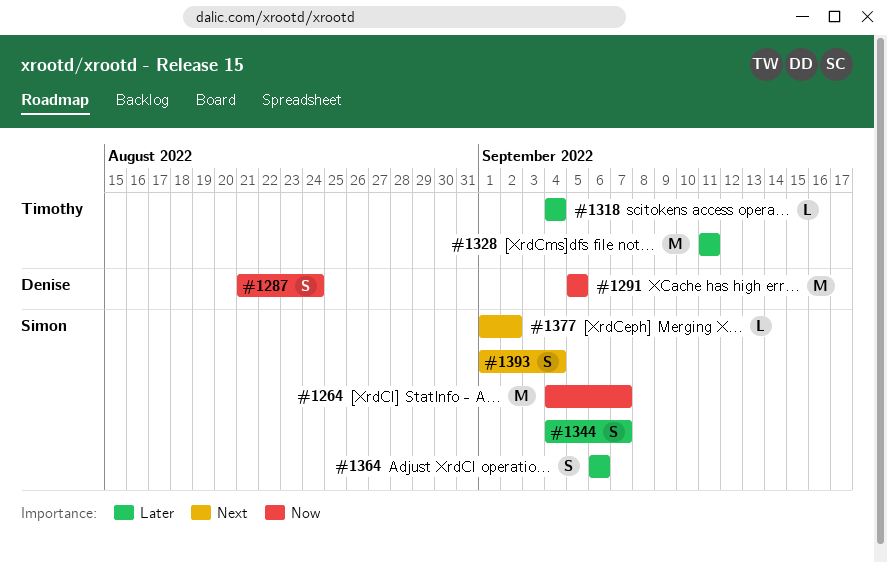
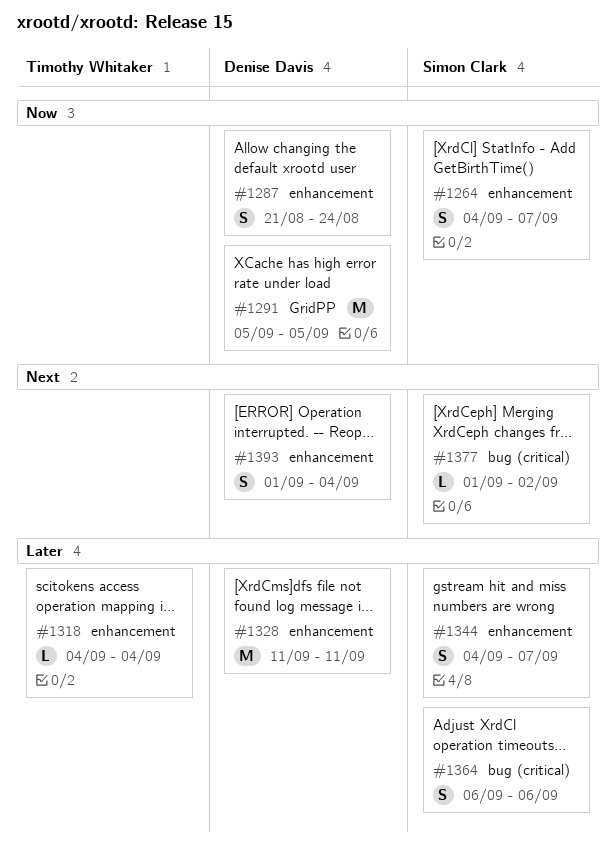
#1264, estimate: M -> S
#1328, owner: Timothy Whitaker -> Denise Davis
#1393, owner: Simon Clark -> Denise Davis

